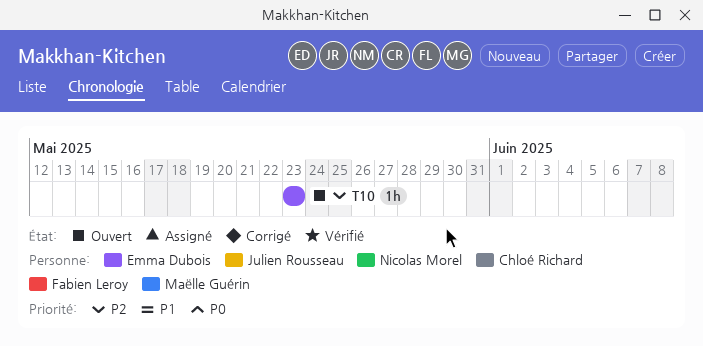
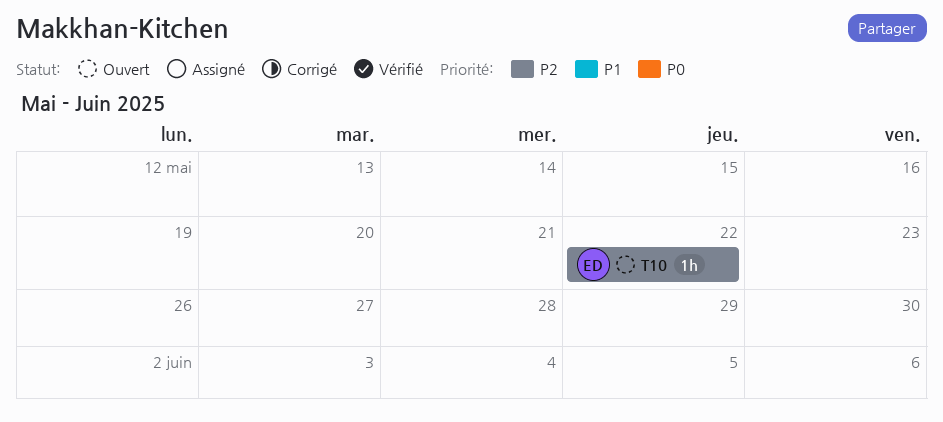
T10, start: May 23 -> May 22
T10, due: May 23 -> May 22

